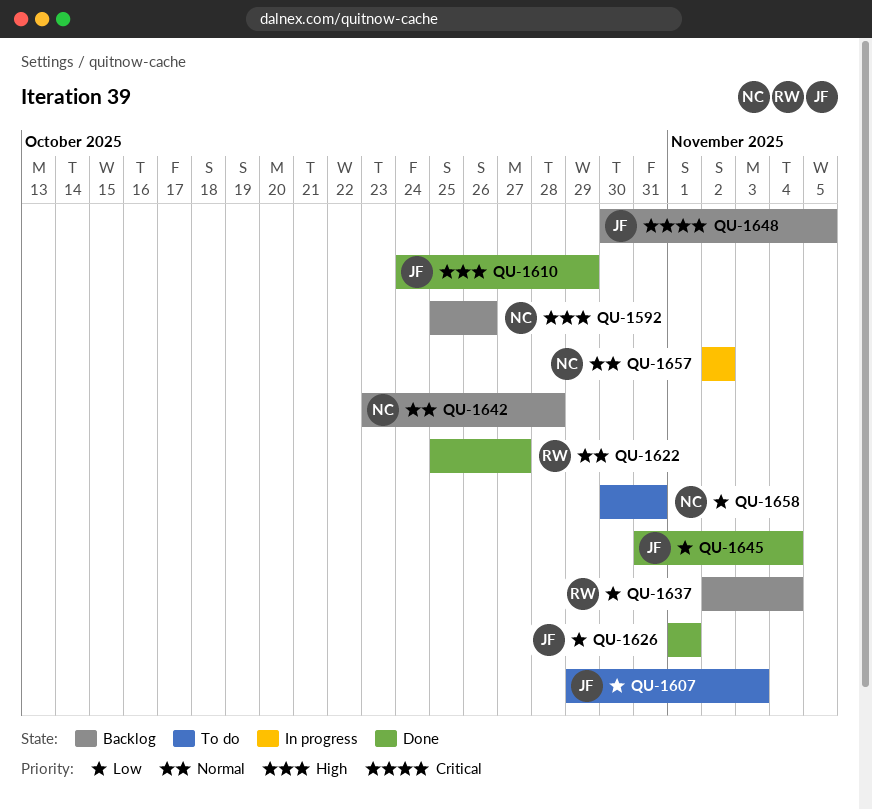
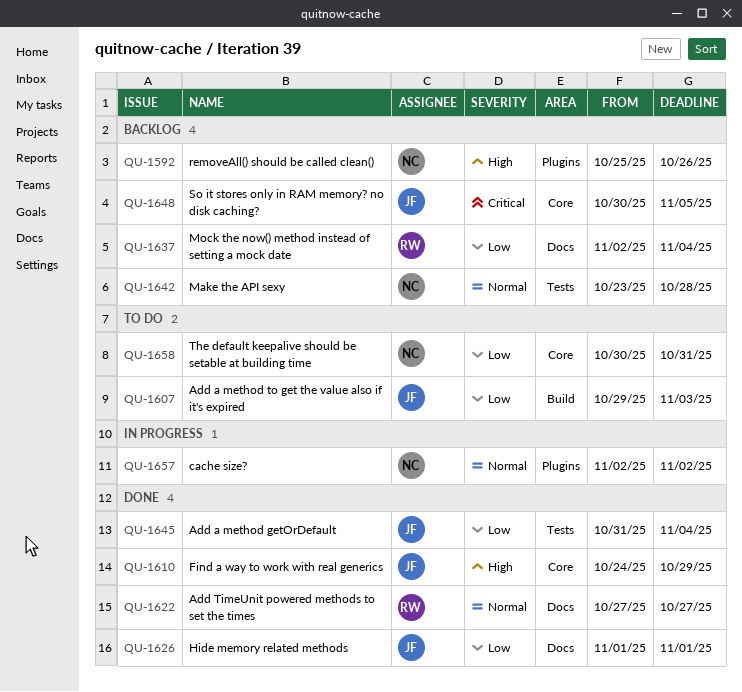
QU-1622, start: Oct 25 -> Oct 27

